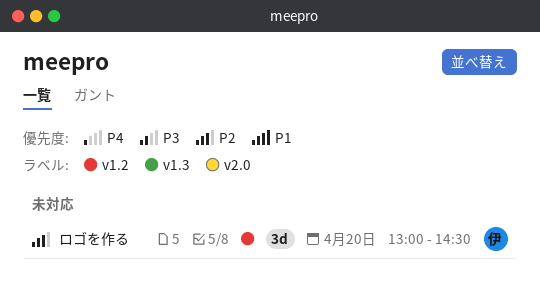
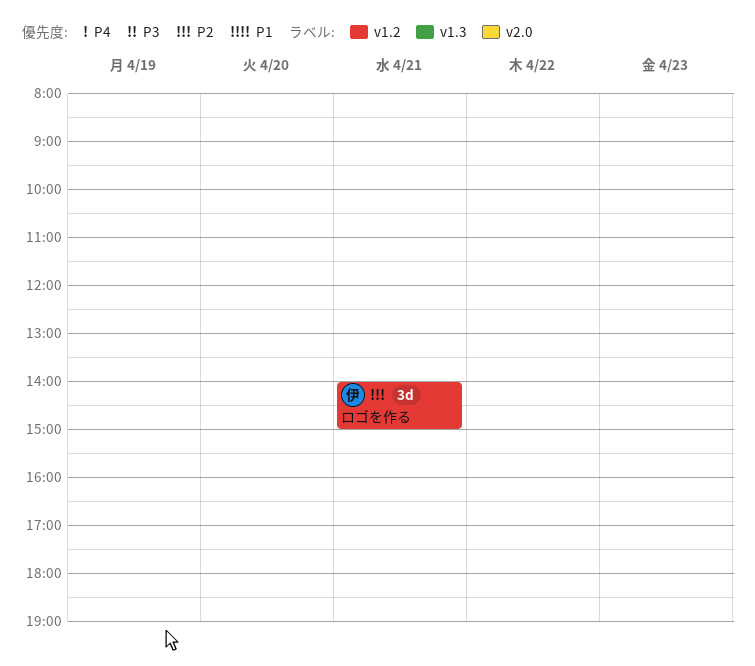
ロゴを作る, day: Apr 20 -> Apr 21
ロゴを作る, begins: 13:00 -> 14:00
ロゴを作る, ends: 14:30 -> 15:00

